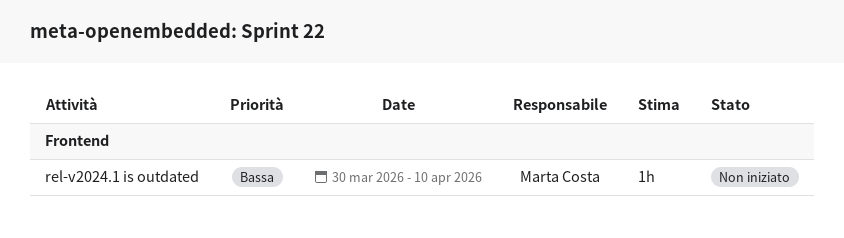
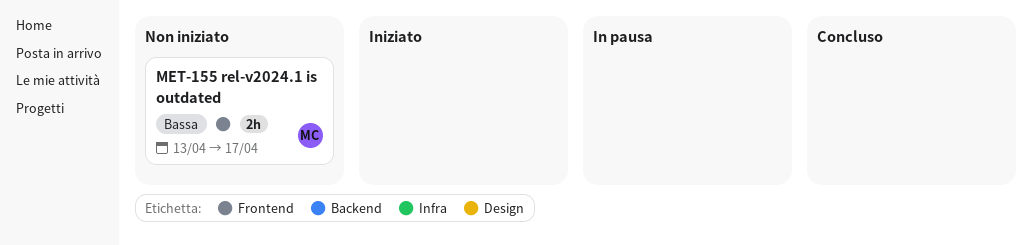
rel-v2024.1 is outdated, estimate: 1h -> 2h
rel-v2024.1 is outdated, start: Mar 30 -> Apr 13
rel-v2024.1 is outdated, due: Apr 10 -> Apr 17

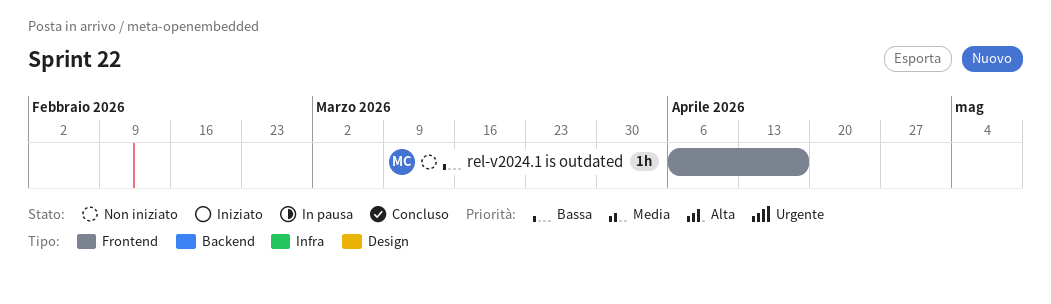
rel-v2024.1 is outdated, estimate: 2h -> 1h
rel-v2024.1 is outdated, start: Apr 13 -> Apr 6

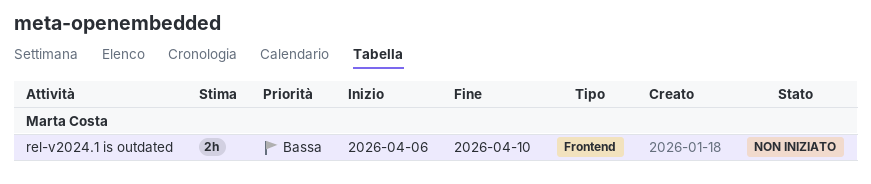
rel-v2024.1 is outdated, estimate: 1h -> 2h
rel-v2024.1 is outdated, due: Apr 17 -> Apr 10

